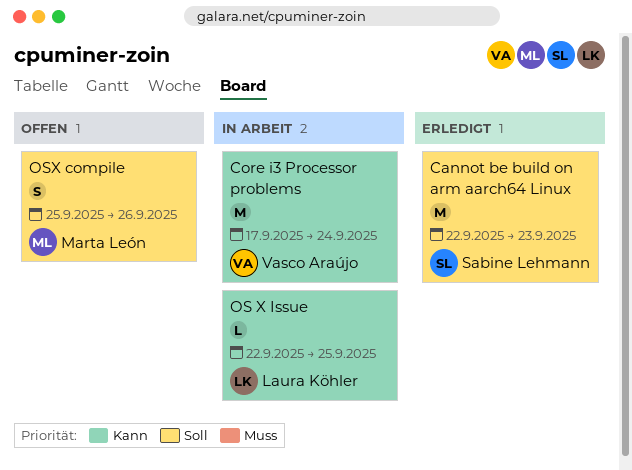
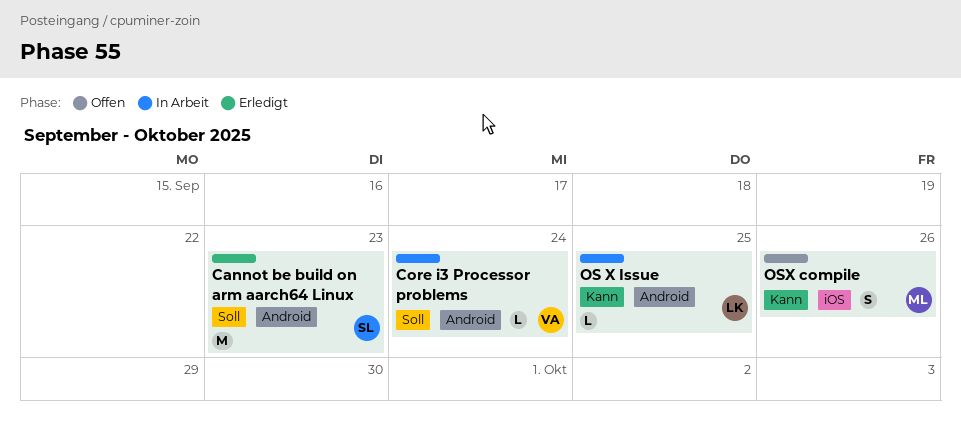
Core i3 Processor problems, priority: Kann -> Soll
Core i3 Processor problems, estimate: M -> L
OSX compile, priority: Soll -> Kann

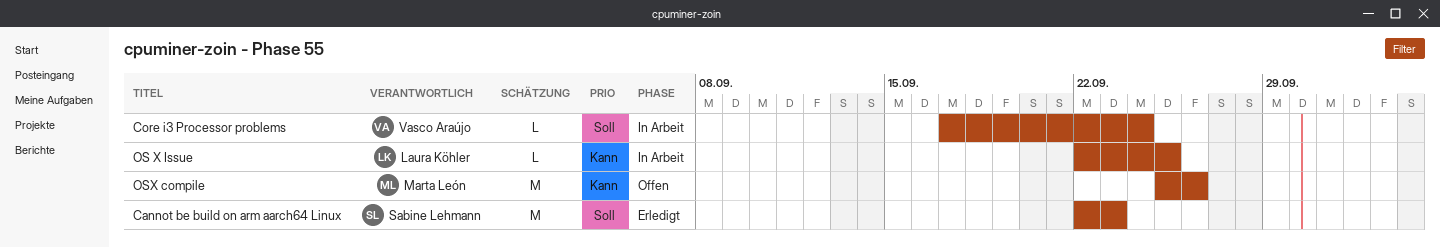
OSX compile, estimate: S -> M

